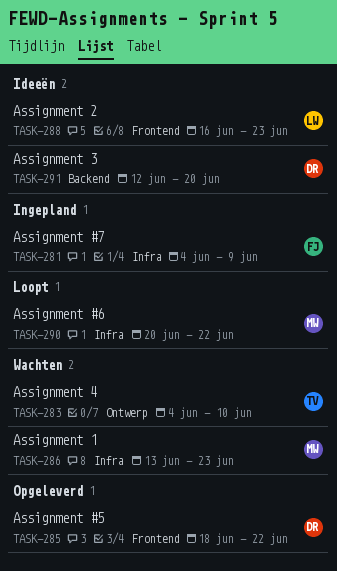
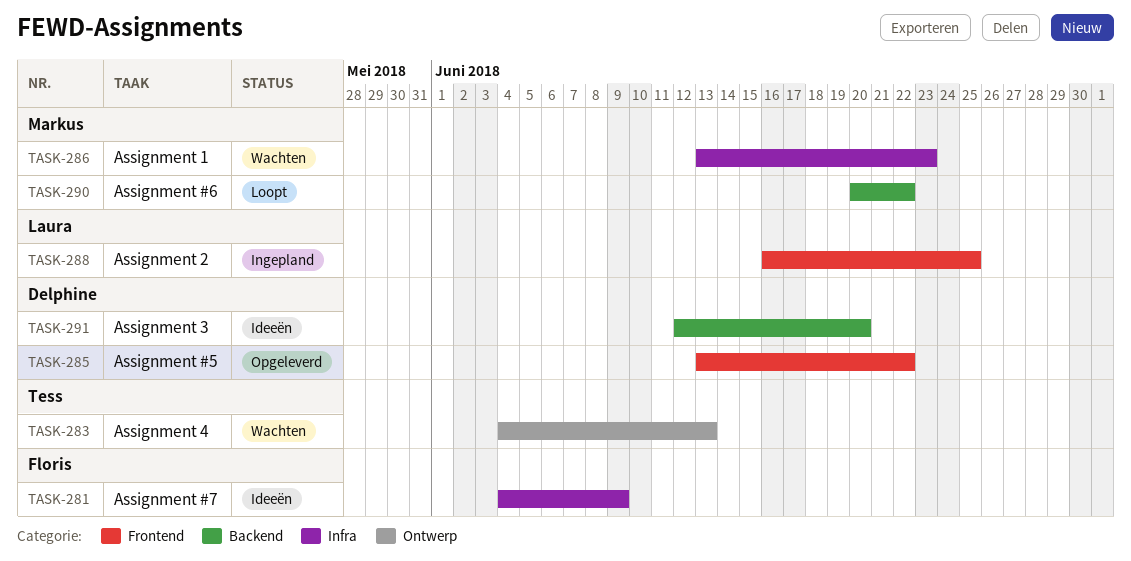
TASK-281, status: Ingepland -> Ideeën
TASK-283, due: Jun 10 -> Jun 13
TASK-285, start: Jun 18 -> Jun 13
TASK-288, status: Ideeën -> Ingepland
TASK-288, due: Jun 23 -> Jun 25
TASK-290, label: Infra -> Backend

